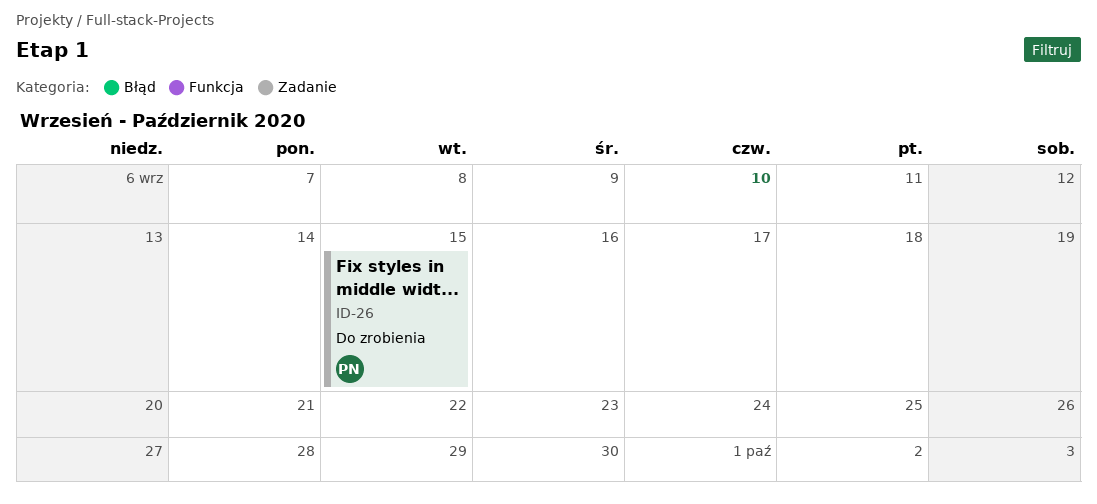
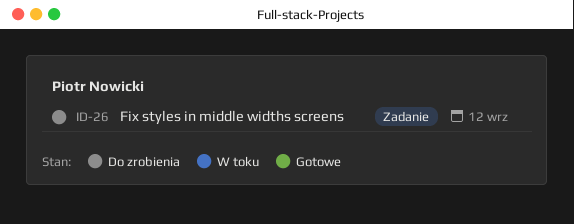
ID-26, due: Sep 15 -> Sep 12

